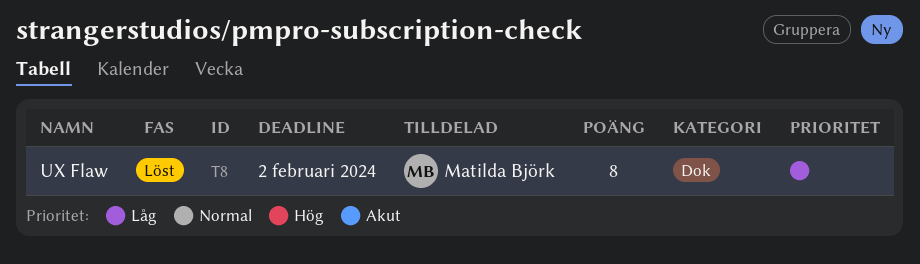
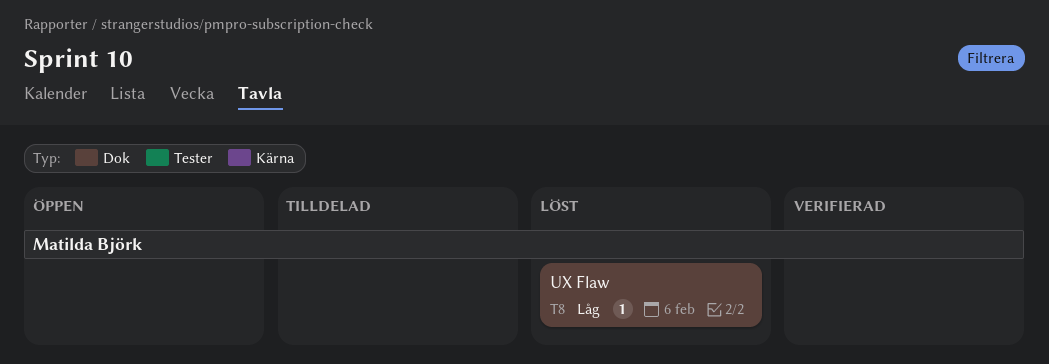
T8, estimate: 8 -> 1
T8, due: Feb 2 -> Feb 6

